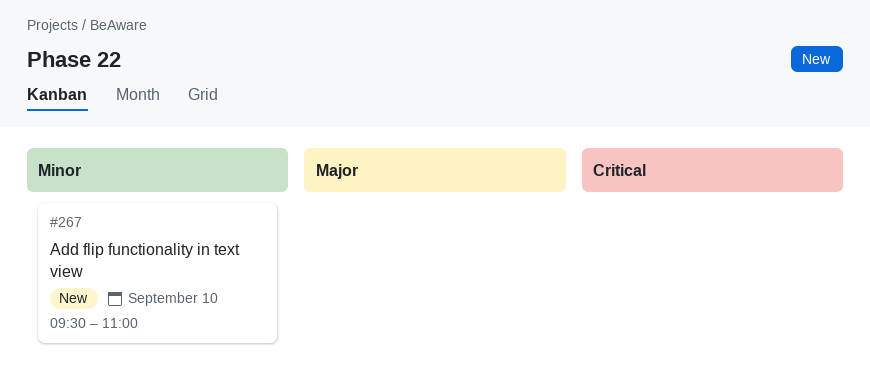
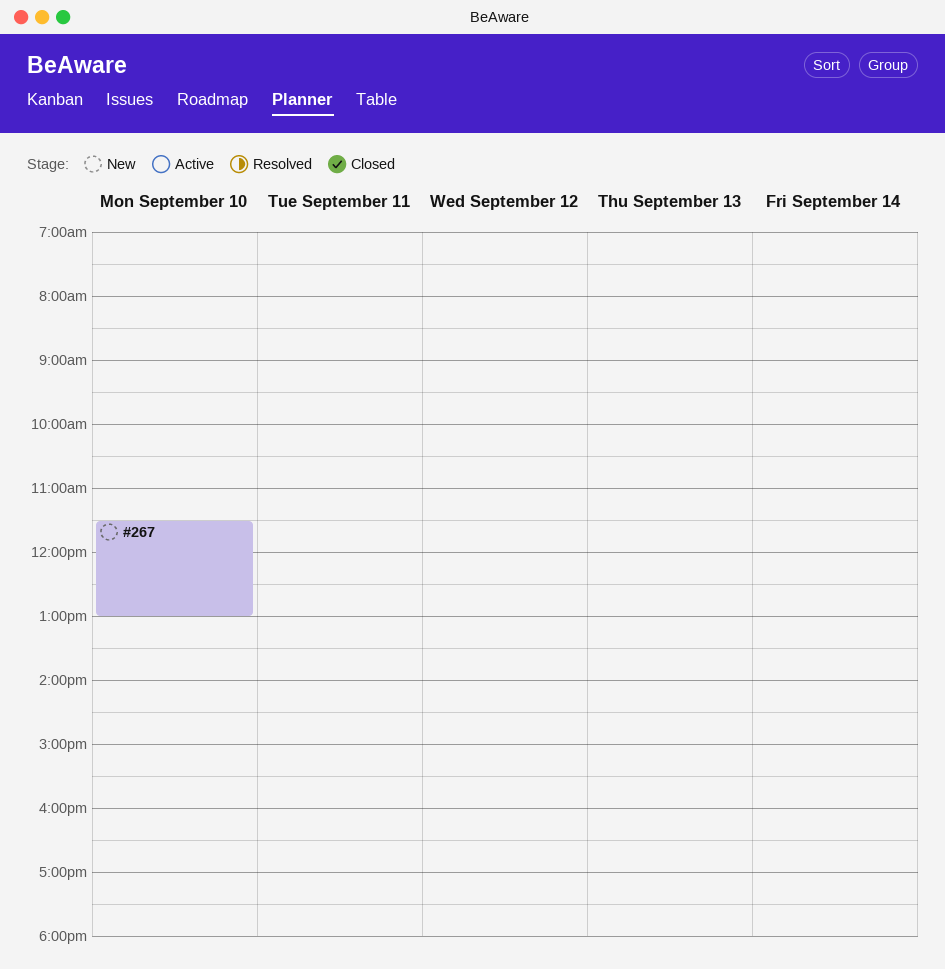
#267, begins: 09:30 -> 11:30
#267, ends: 11:00 -> 13:00

